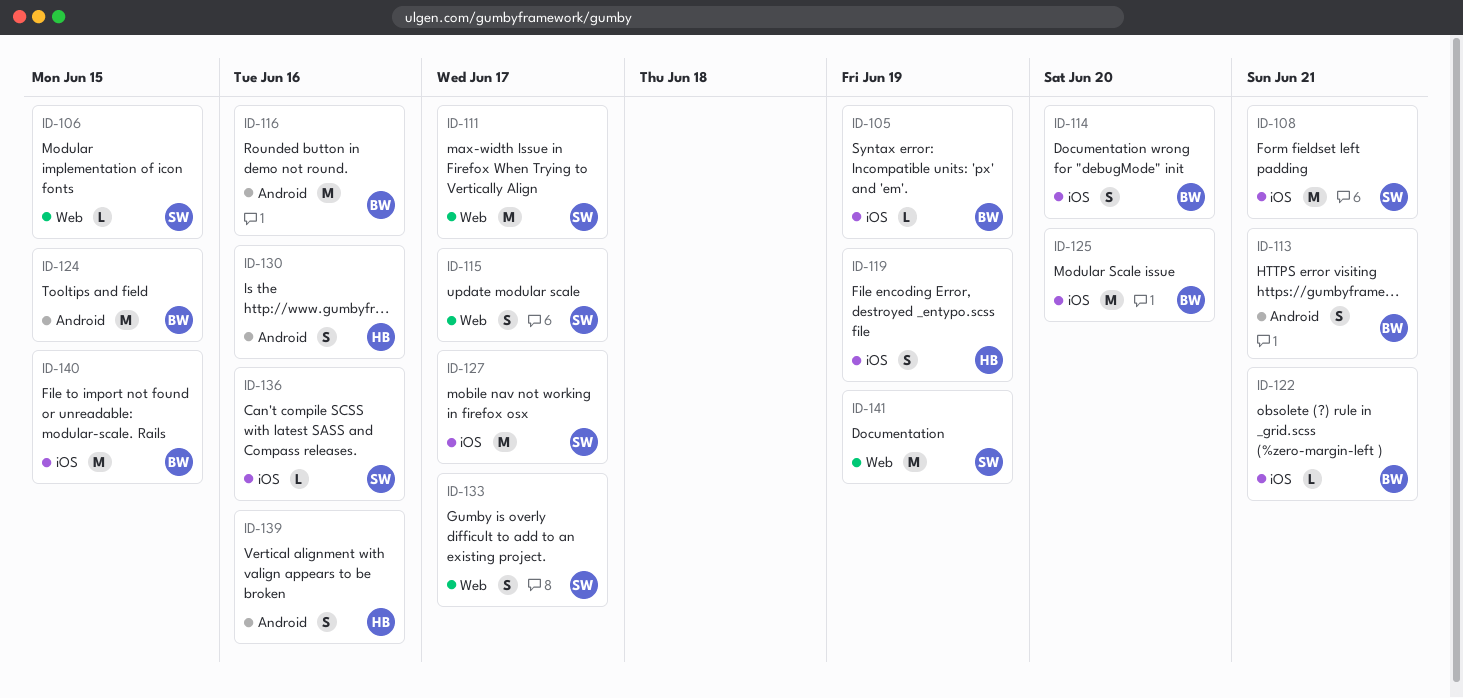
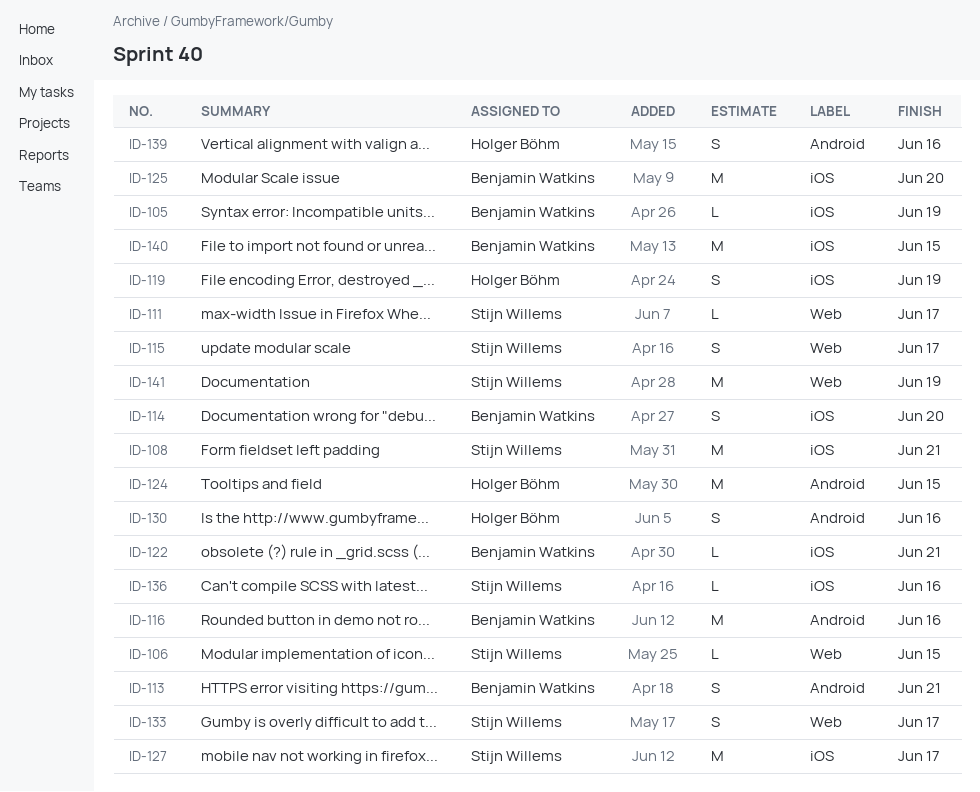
ID-111, estimate: M -> L
ID-124, owner: Benjamin Watkins -> Holger Böhm

